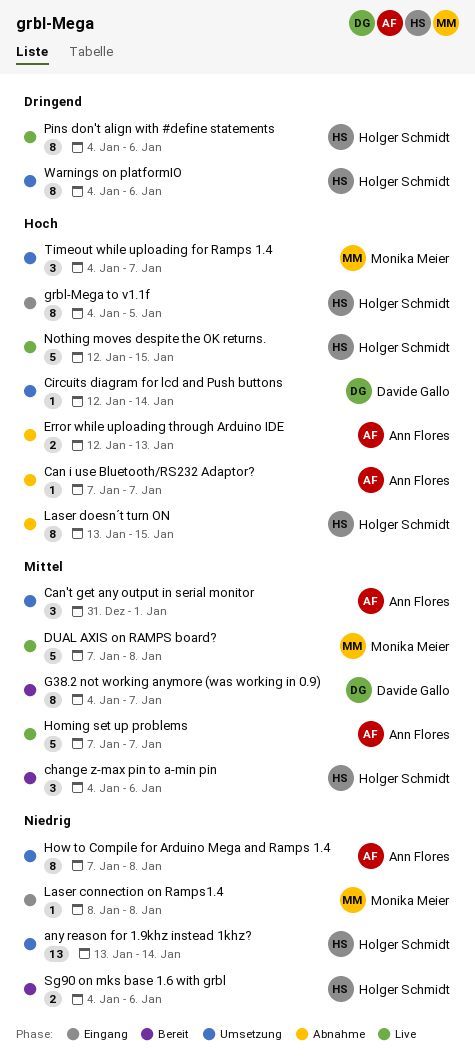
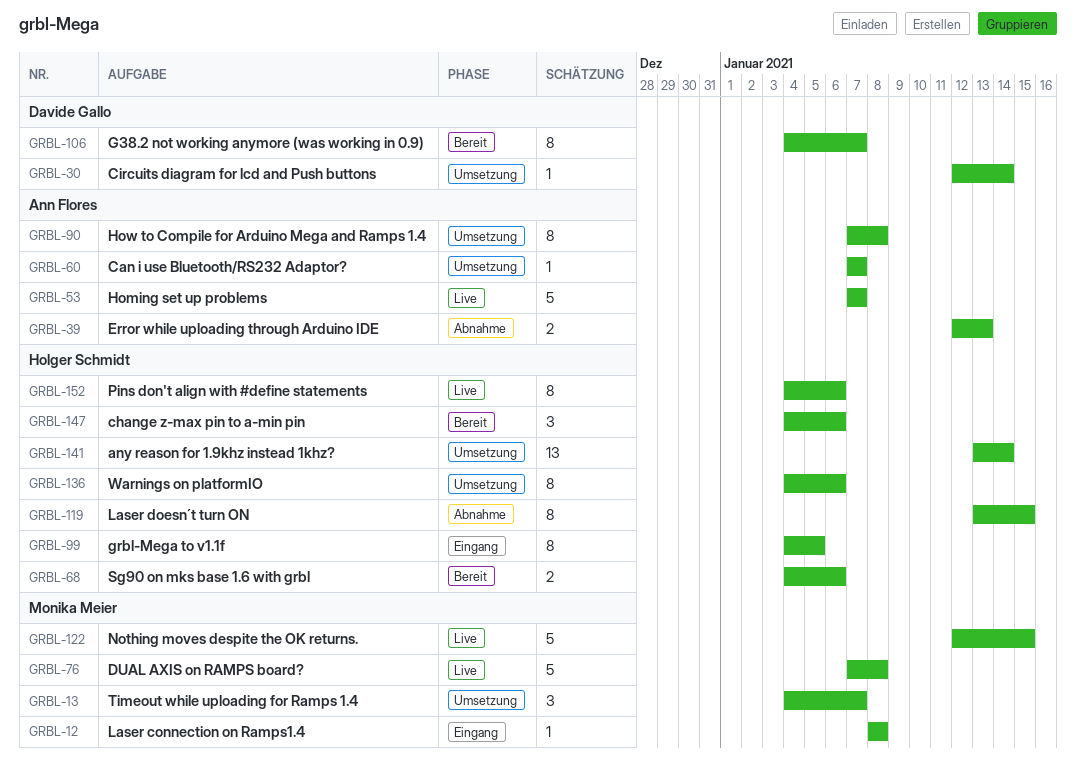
Can i use Bluetooth/RS232 Adaptor?, status: Abnahme -> Umsetzung
Can't get any output in serial monitor: present -> none
Nothing moves despite the OK returns., owner: Holger Schmidt -> Monika Meier

